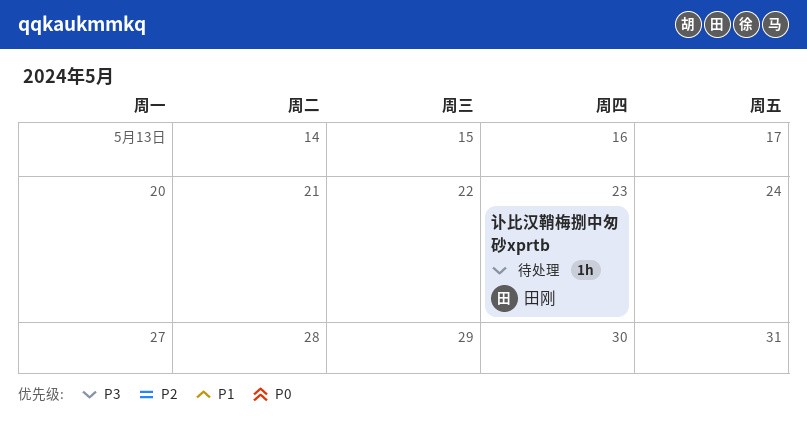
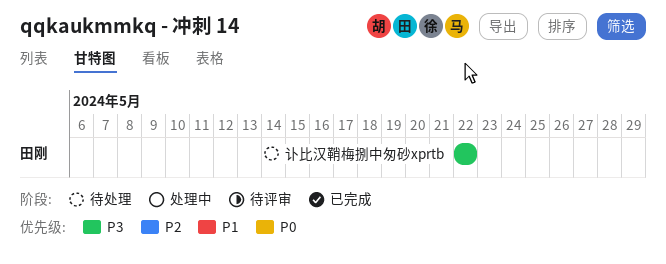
讣比汉鞘梅捌中匆砂xprtb, due: May 23 -> May 22

